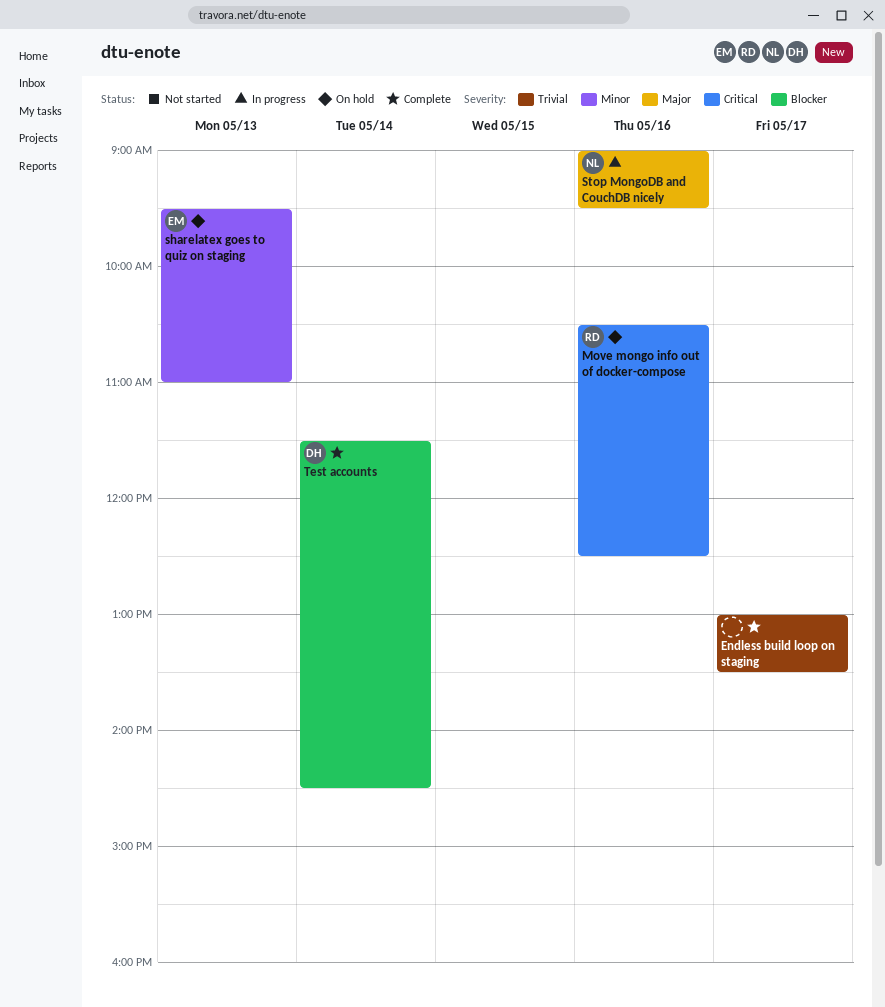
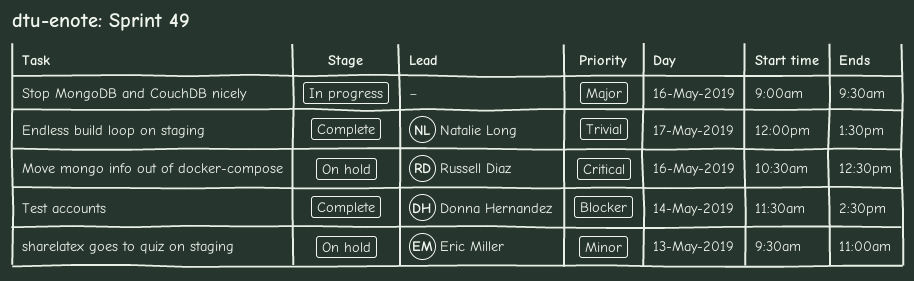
Endless build loop on staging, owner: none -> Natalie Long
Endless build loop on staging, begins: 13:00 -> 12:00
Stop MongoDB and CouchDB nicely, owner: Natalie Long -> none

